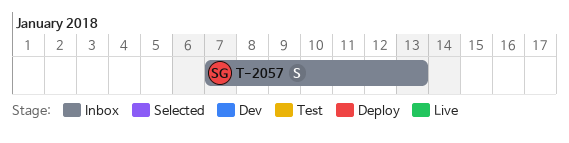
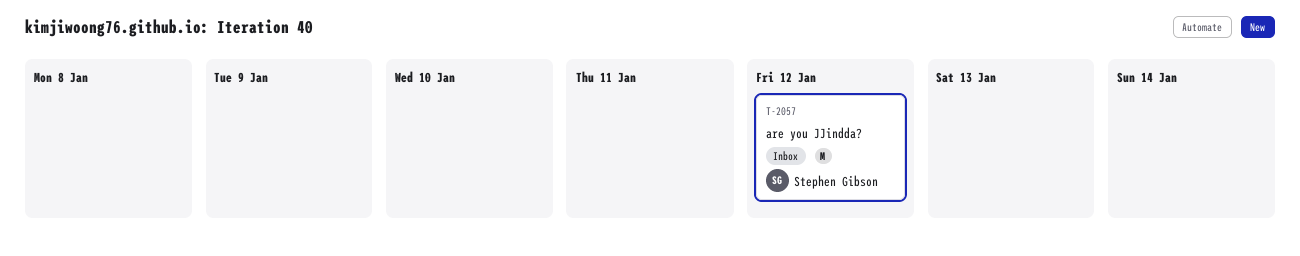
T-2057, estimate: S -> M
T-2057, due: Jan 13 -> Jan 12

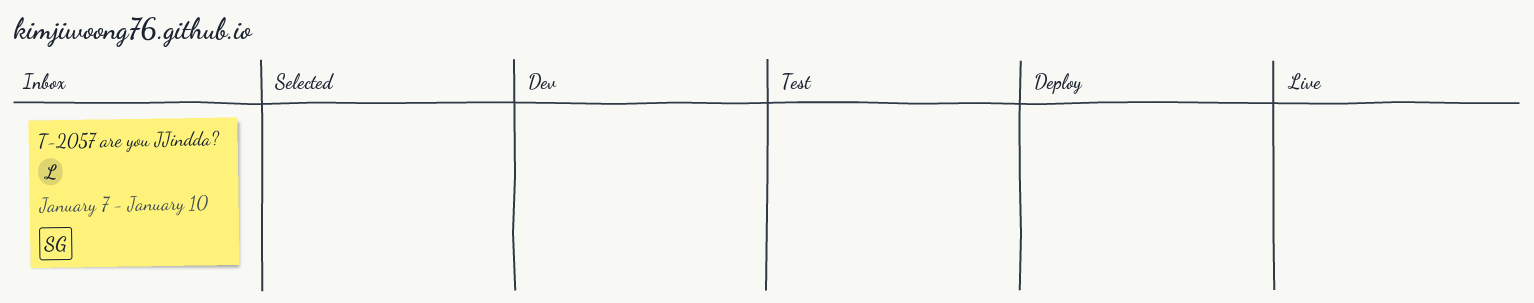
T-2057, estimate: M -> L
T-2057, due: Jan 12 -> Jan 10

